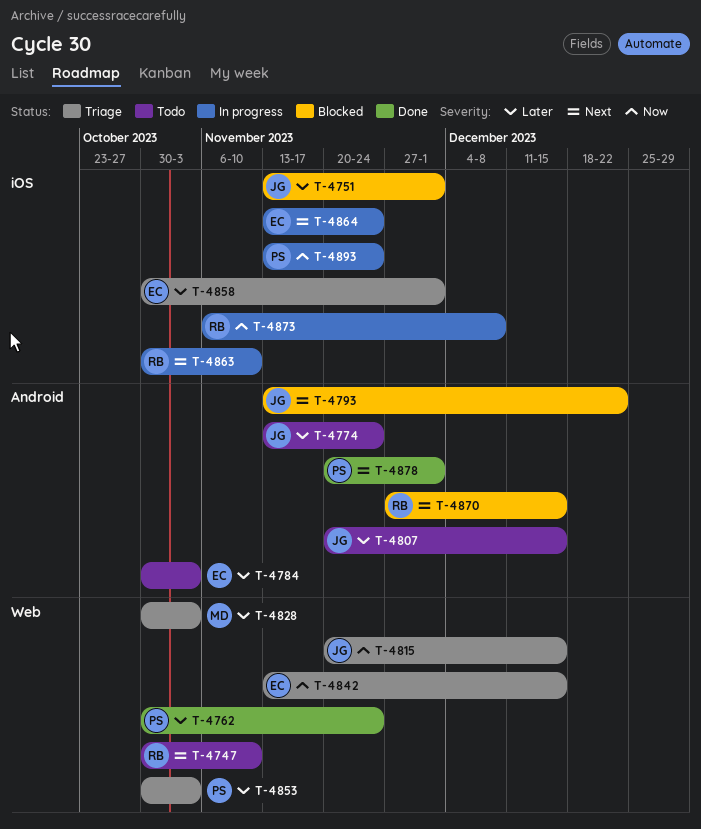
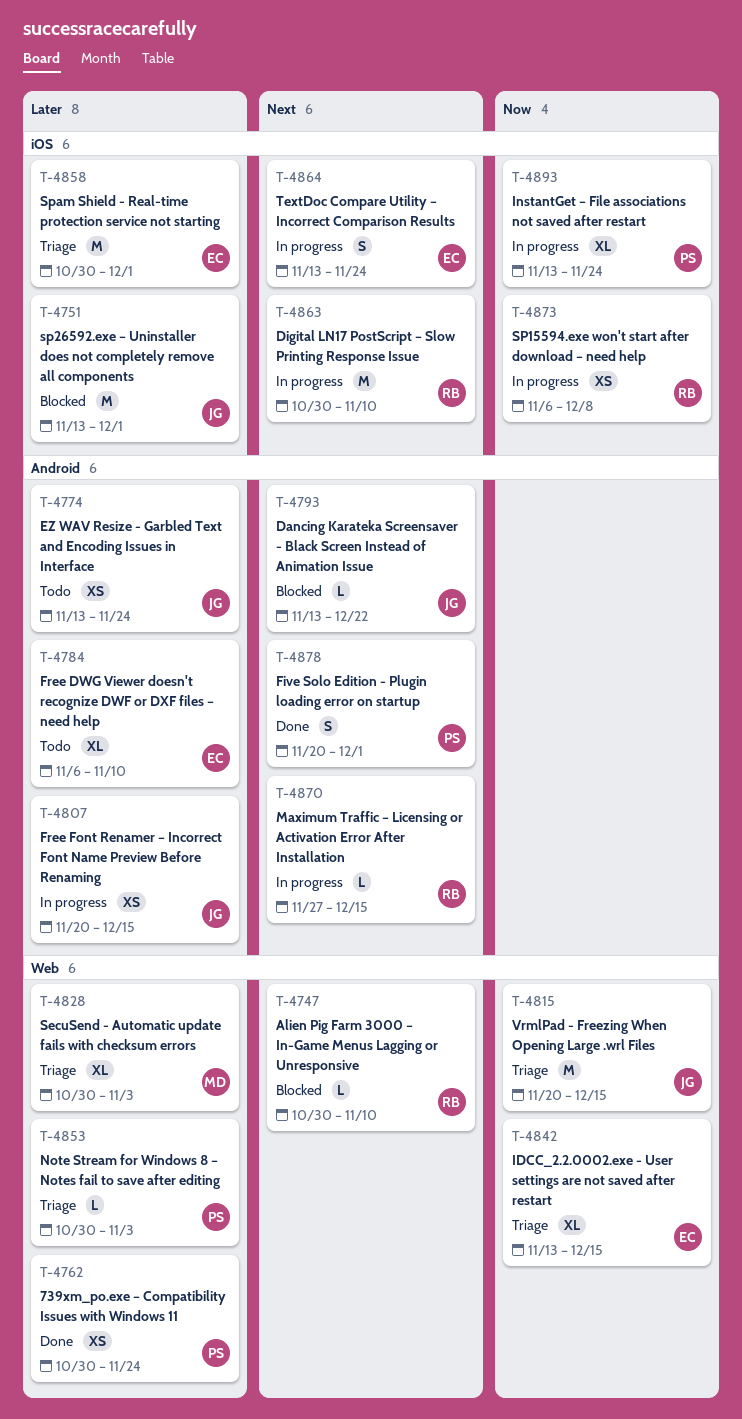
T-4747, status: Todo -> Blocked
T-4784, start: Oct 30 -> Nov 6
T-4784, due: Nov 3 -> Nov 10
T-4807, status: Todo -> In progress
T-4870, status: Blocked -> In progress

